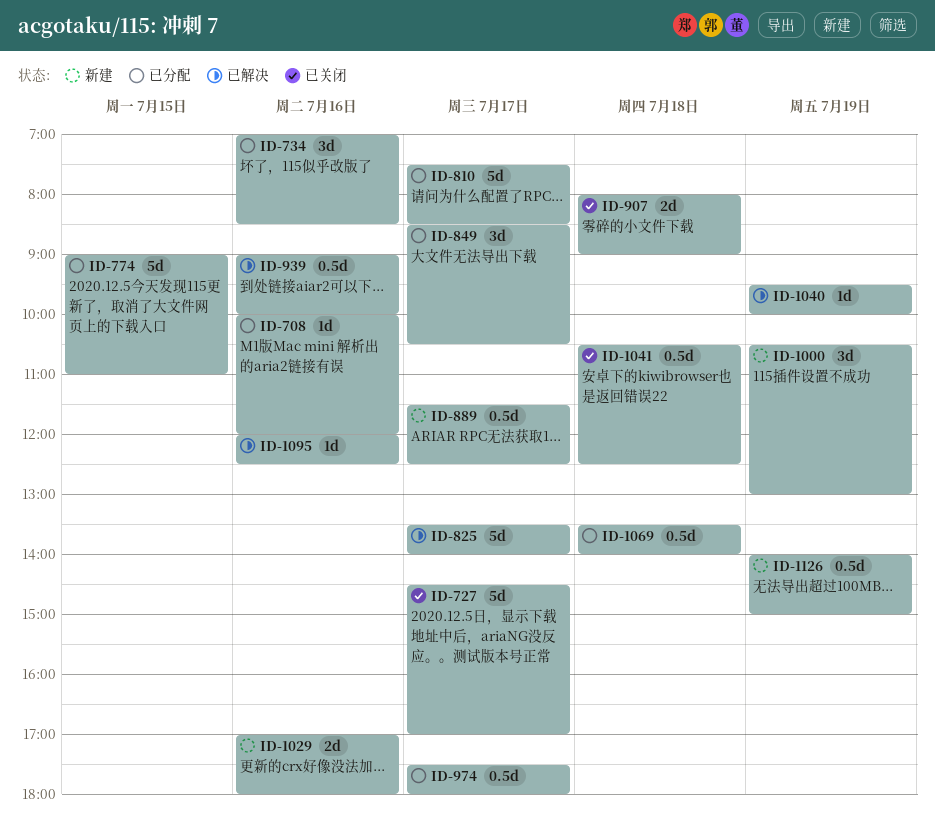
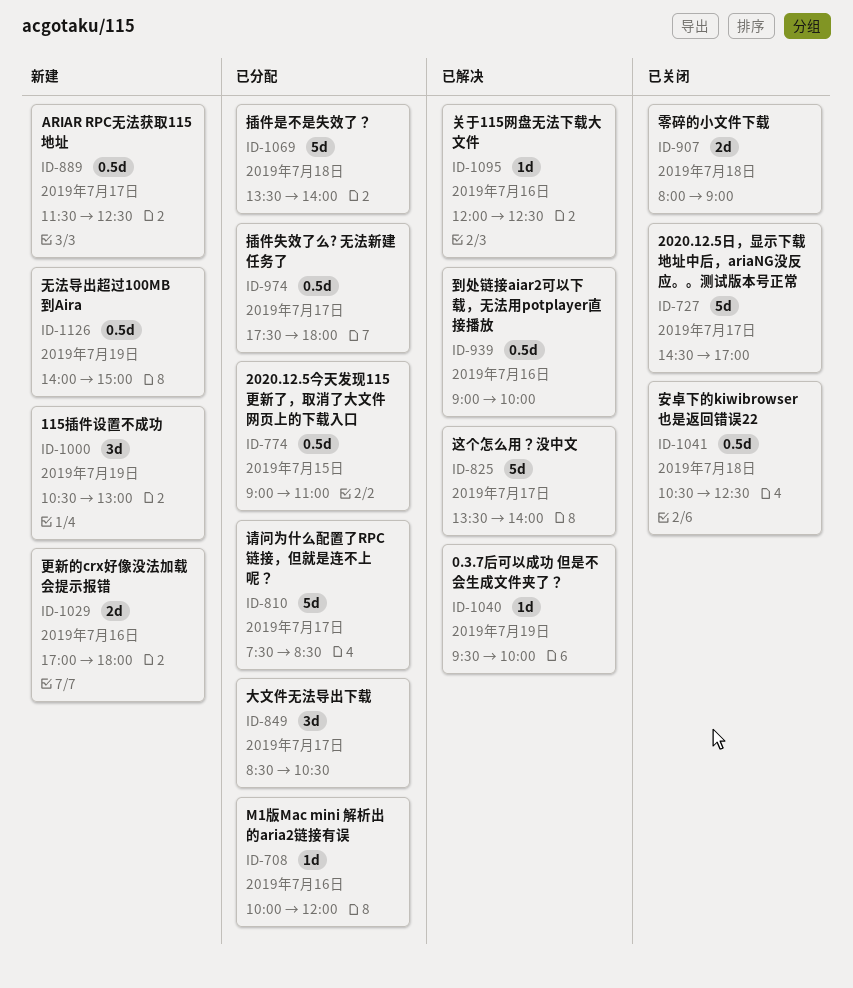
ID-734: present -> none
ID-774, estimate: 5d -> 0.5d
ID-1069, estimate: 0.5d -> 5d

